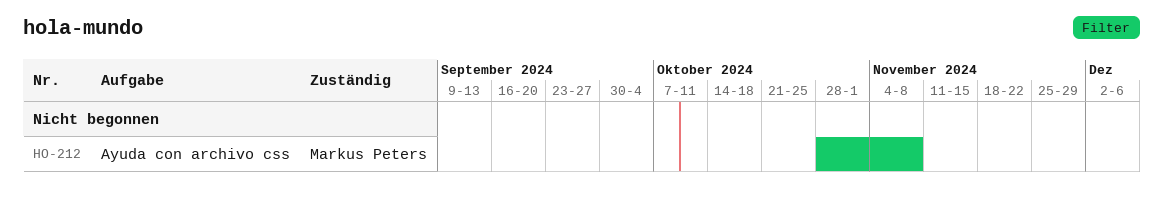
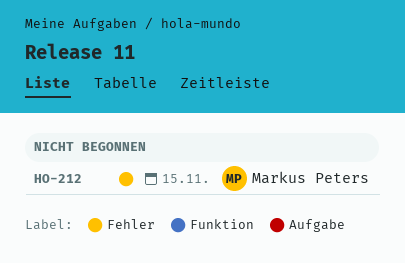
HO-212, due: Nov 8 -> Nov 15

